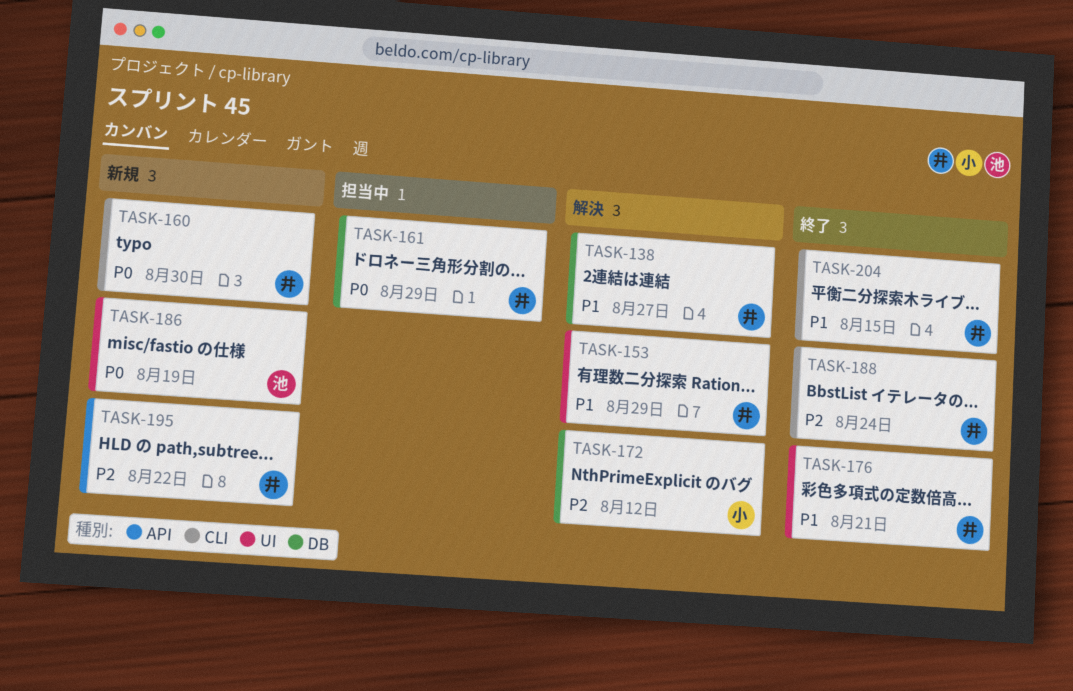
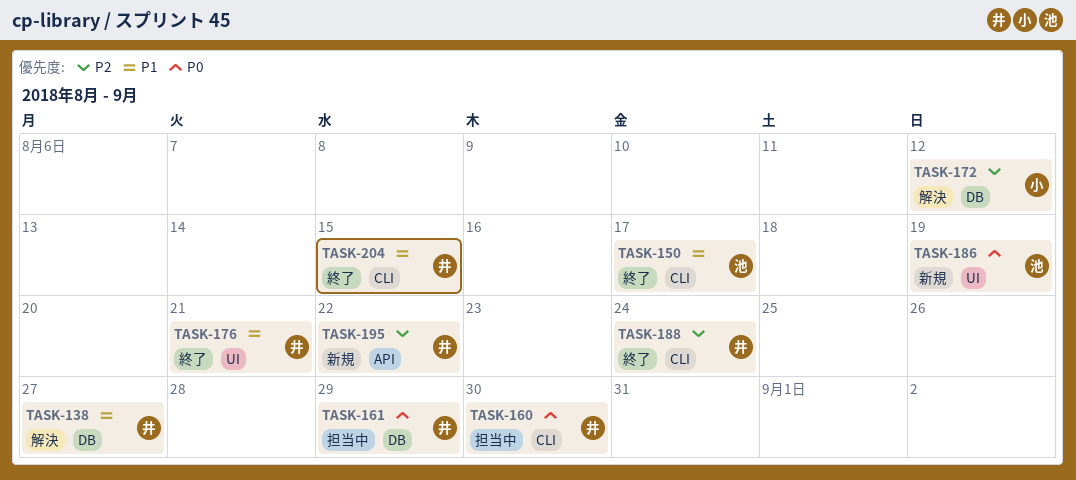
TASK-150: none -> present
TASK-153: present -> none
TASK-160, status: 新規 -> 担当中

